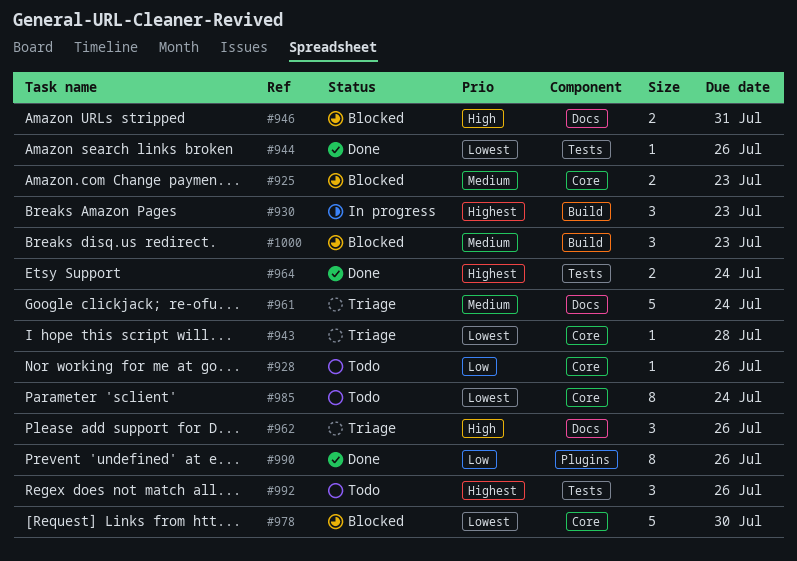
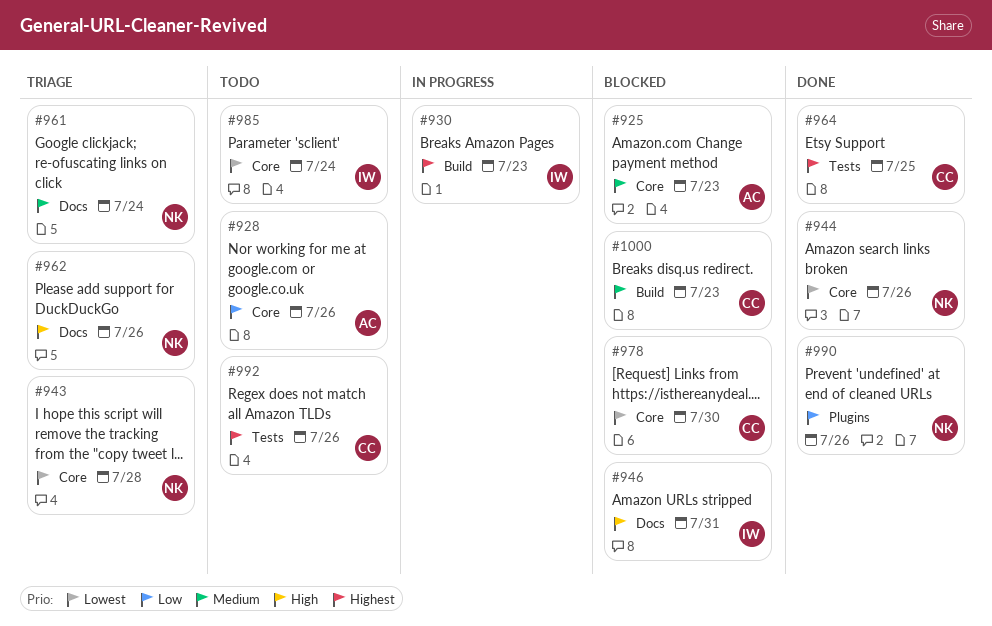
#944, label: Tests -> Core
#964, due: Jul 24 -> Jul 25

